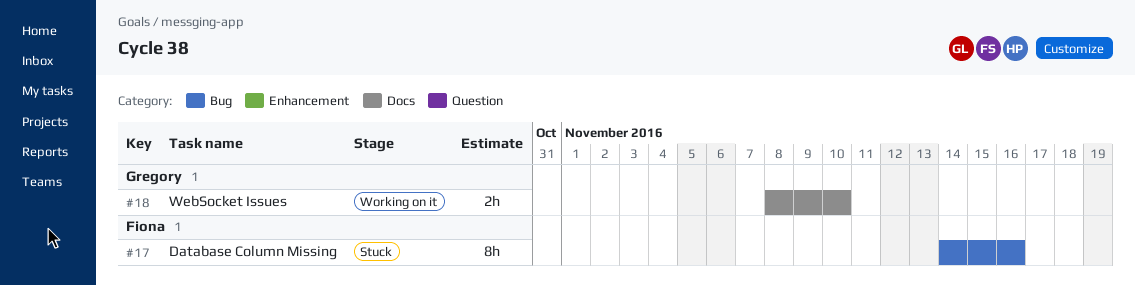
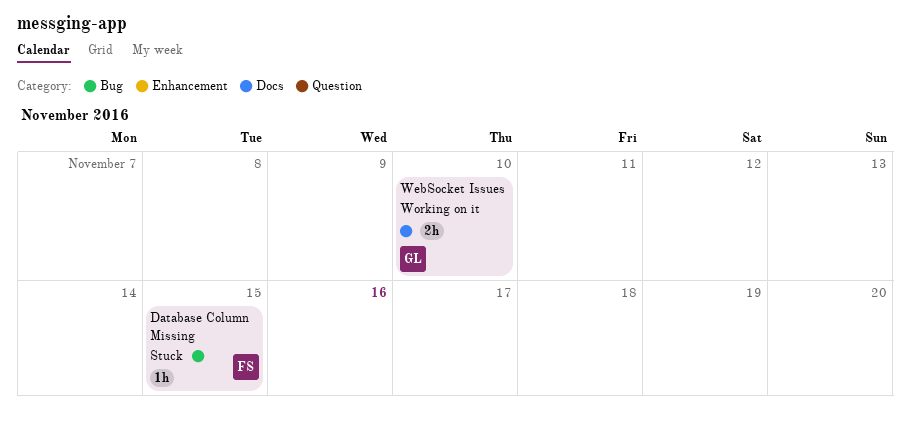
Database Column Missing, estimate: 8h -> 1h
Database Column Missing, due: Nov 16 -> Nov 15

